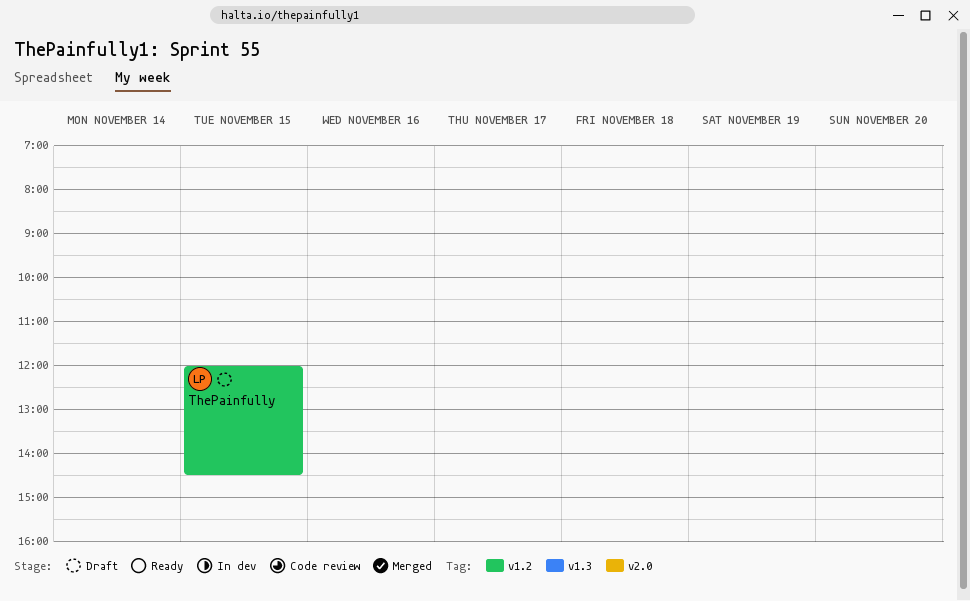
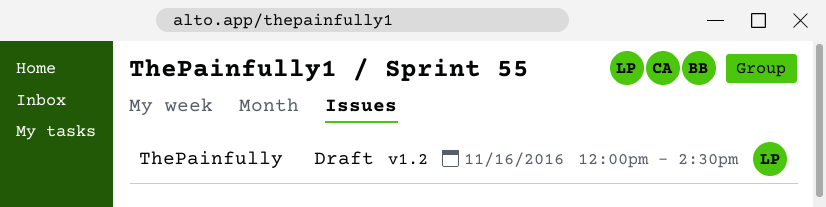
ThePainfully, day: Nov 15 -> Nov 16

